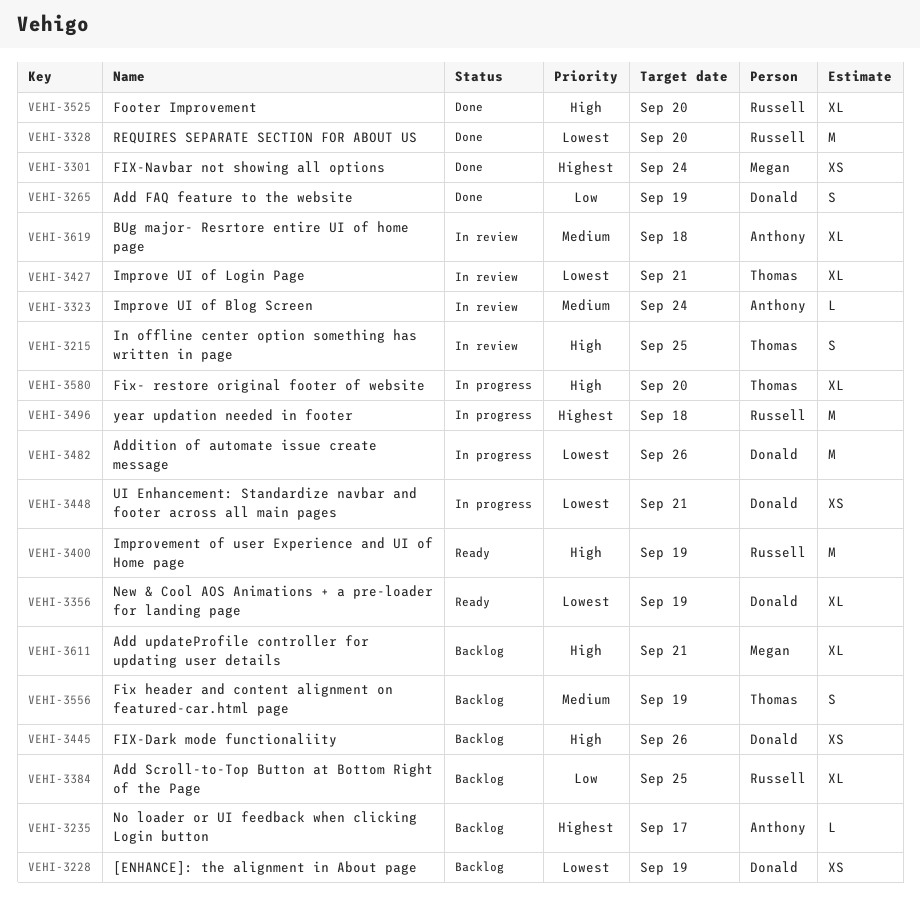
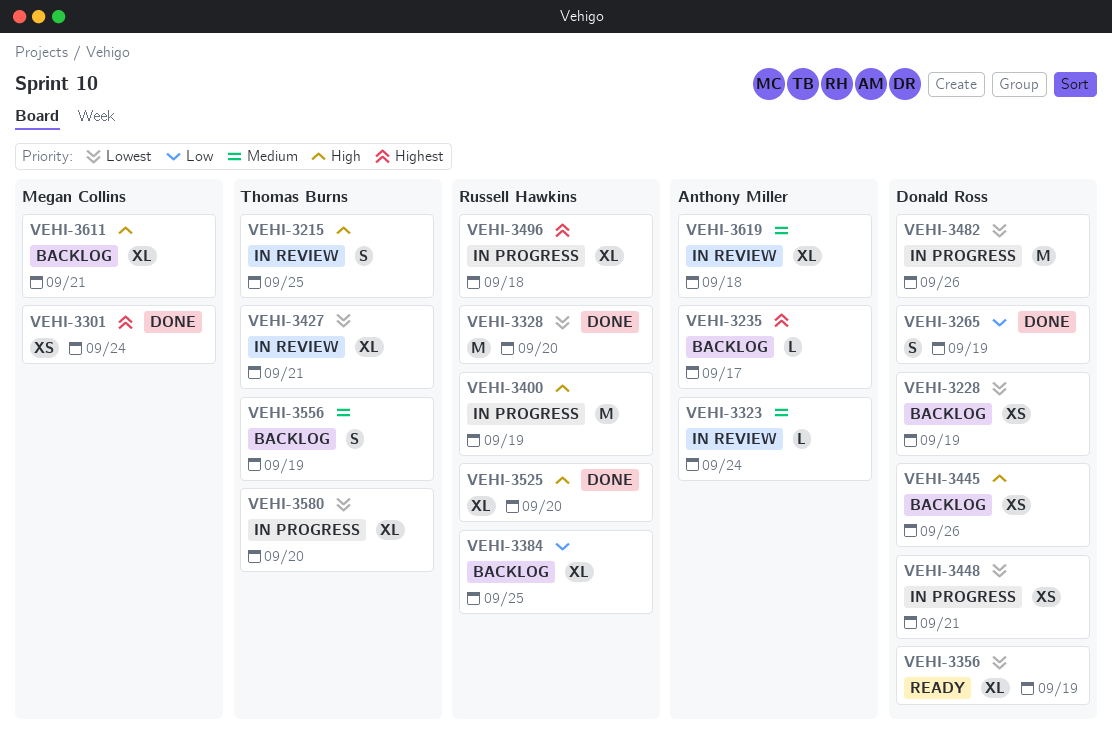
VEHI-3400, status: Ready -> In progress
VEHI-3496, estimate: M -> XL
VEHI-3580, priority: High -> Lowest

